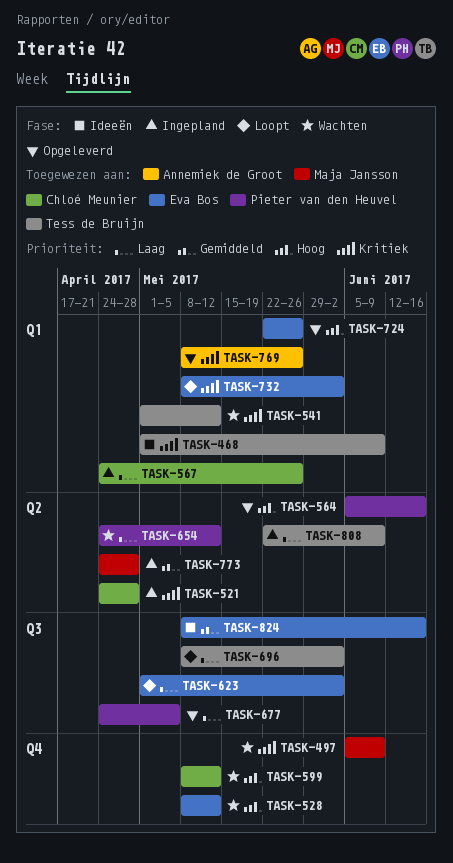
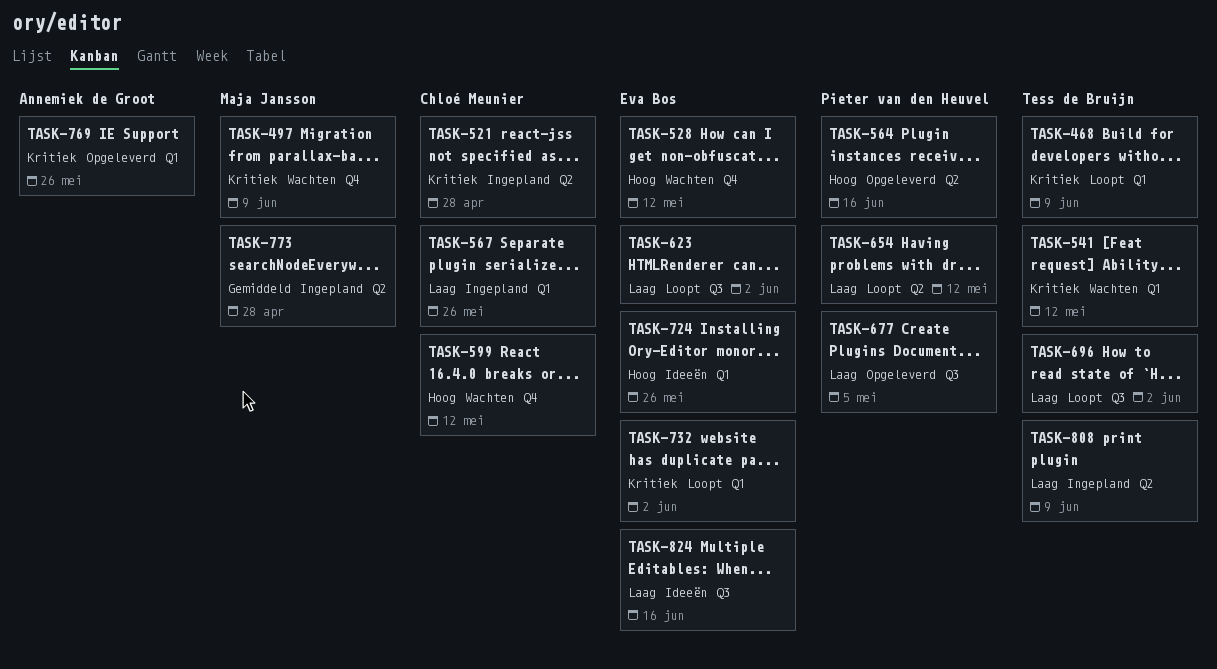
TASK-468, status: Ideeën -> Loopt
TASK-654, status: Wachten -> Loopt
TASK-724, status: Opgeleverd -> Ideeën
TASK-824, priority: Gemiddeld -> Laag

